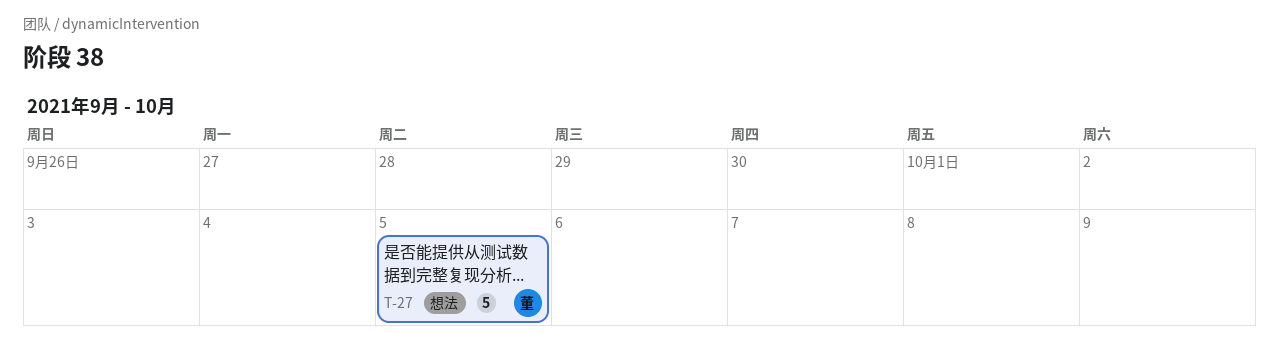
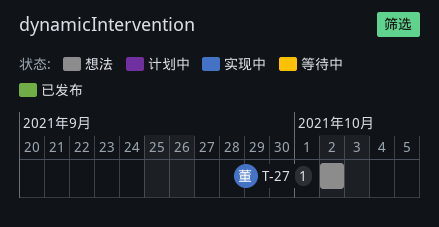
T-27, estimate: 5 -> 1
T-27, due: Oct 5 -> Oct 2

